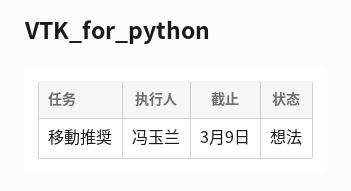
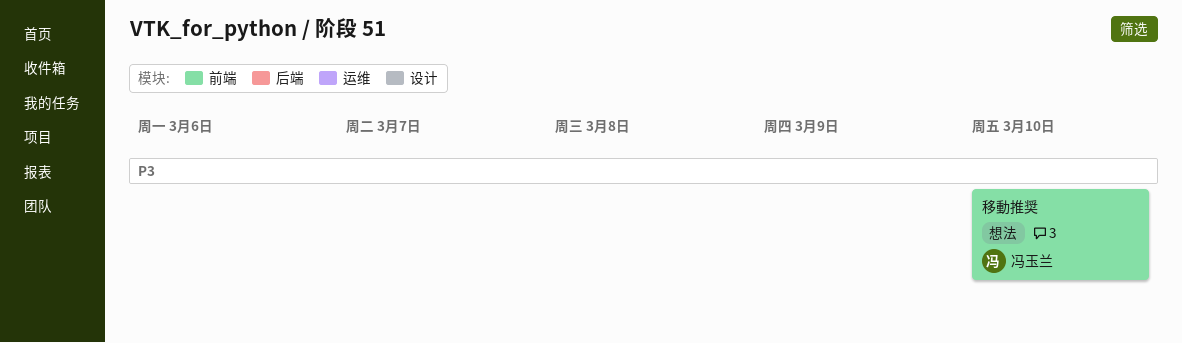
移動推奨, due: Mar 9 -> Mar 10

